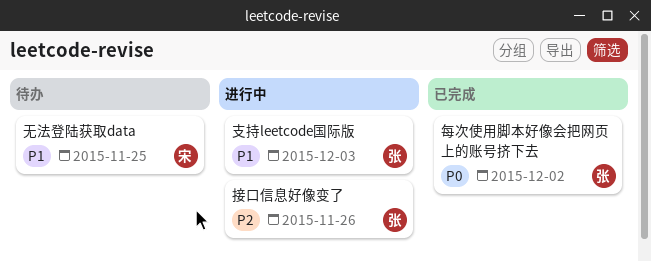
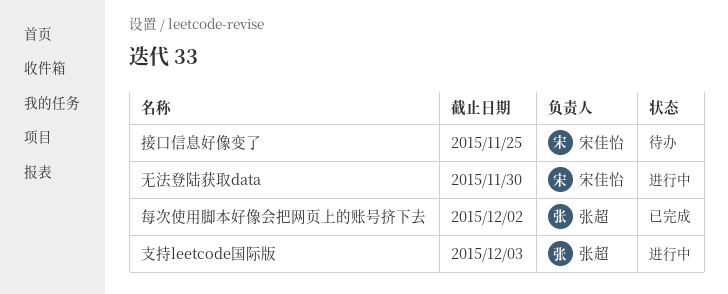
接口信息好像变了, status: 进行中 -> 待办
接口信息好像变了, owner: 张超 -> 宋佳怡
接口信息好像变了, due: Nov 26 -> Nov 25
无法登陆获取data, status: 待办 -> 进行中
无法登陆获取data, due: Nov 25 -> Nov 30

